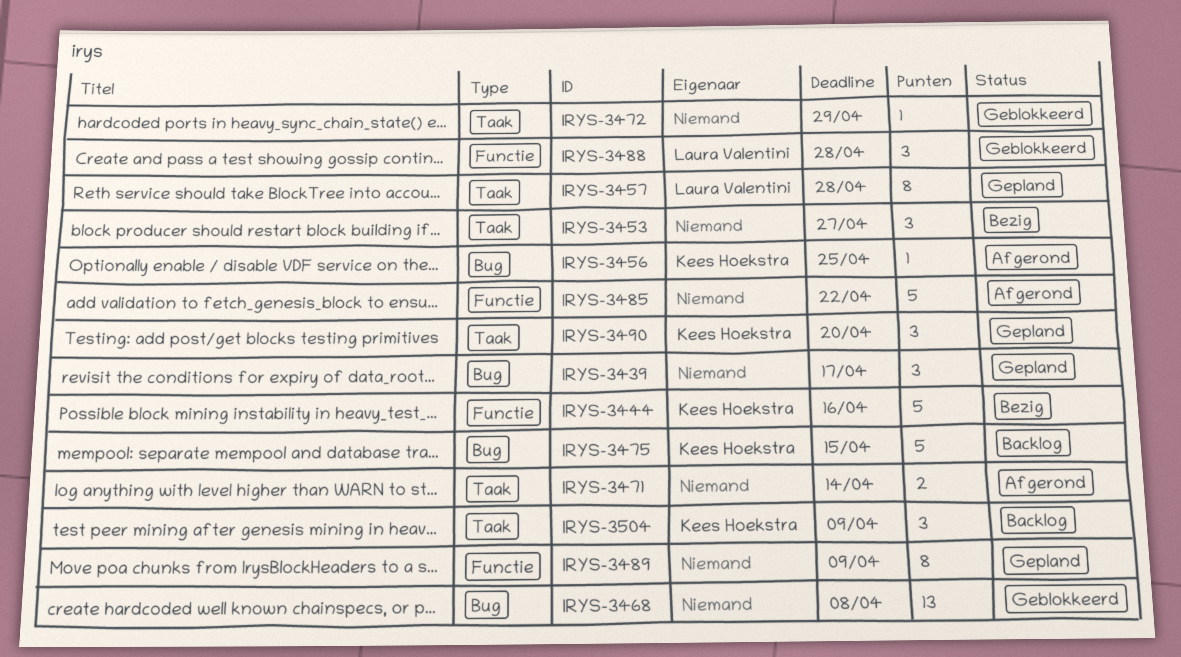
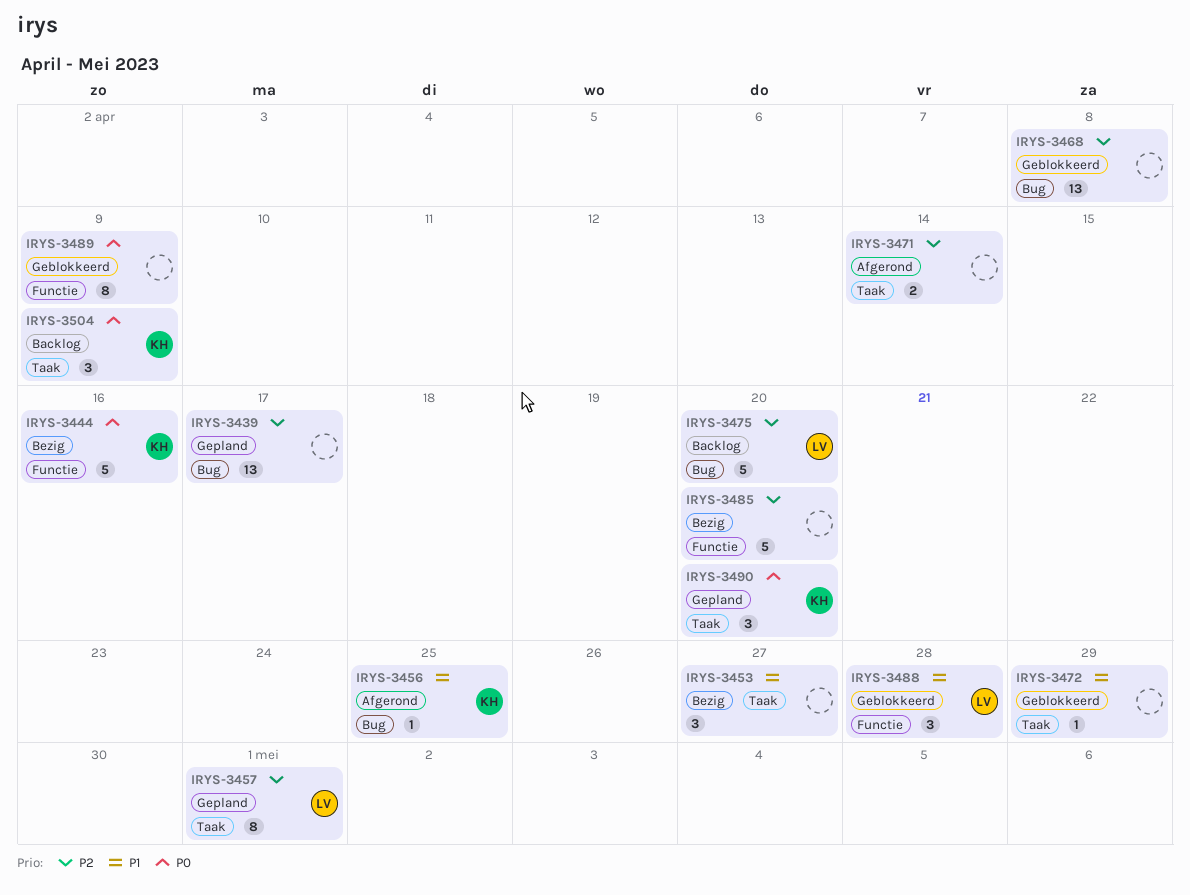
IRYS-3439, estimate: 3 -> 13
IRYS-3457, due: Apr 28 -> May 1
IRYS-3475, owner: Kees Hoekstra -> Laura Valentini
IRYS-3475, due: Apr 15 -> Apr 20
IRYS-3485, status: Afgerond -> Bezig
IRYS-3485, due: Apr 22 -> Apr 20
IRYS-3489, status: Gepland -> Geblokkeerd

